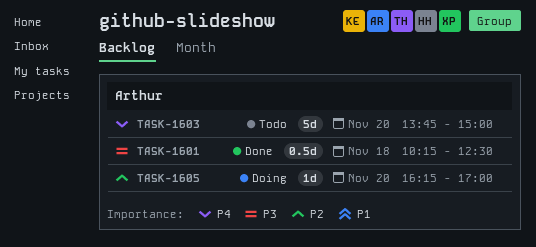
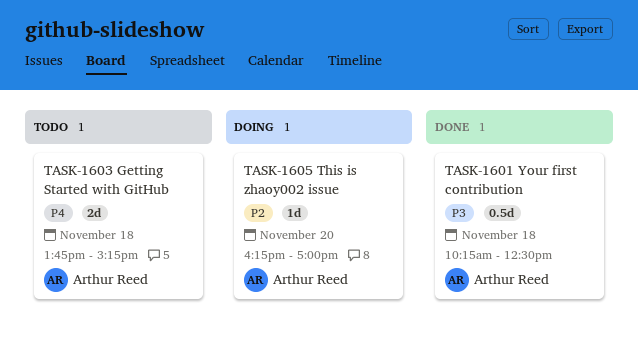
TASK-1603, estimate: 5d -> 2d
TASK-1603, day: Nov 20 -> Nov 18
TASK-1603, ends: 15:00 -> 15:15

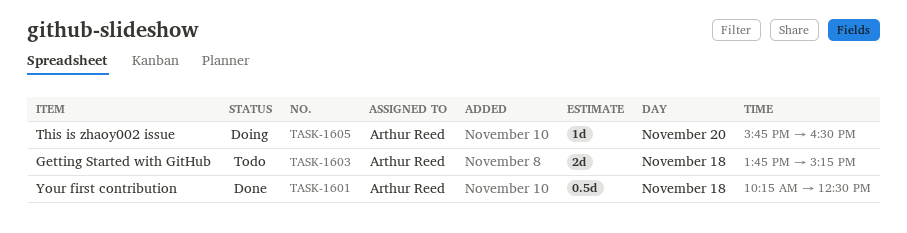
TASK-1605, begins: 16:15 -> 15:45
TASK-1605, ends: 17:00 -> 16:30

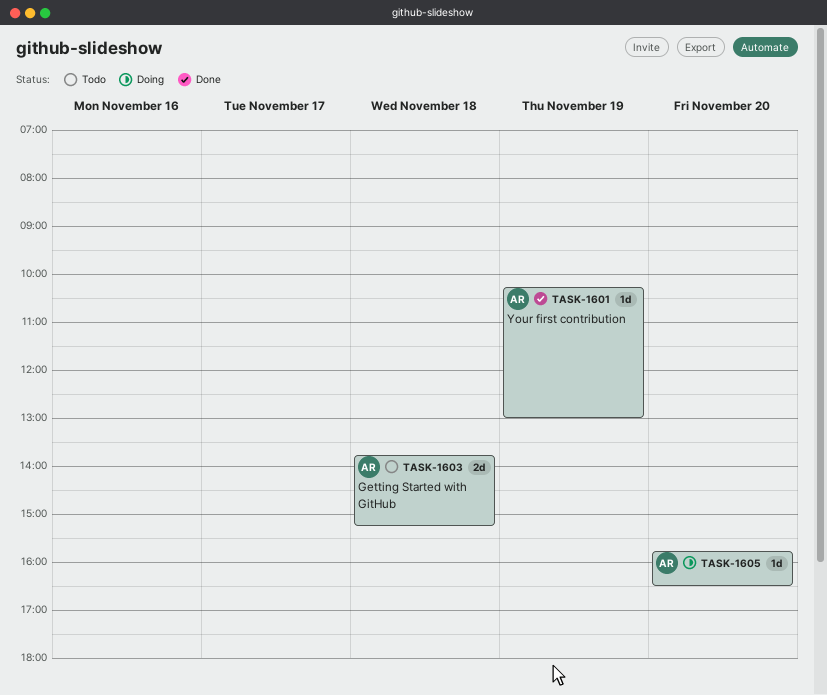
TASK-1601, estimate: 0.5d -> 1d
TASK-1601, day: Nov 18 -> Nov 19
TASK-1601, ends: 12:30 -> 13:00

